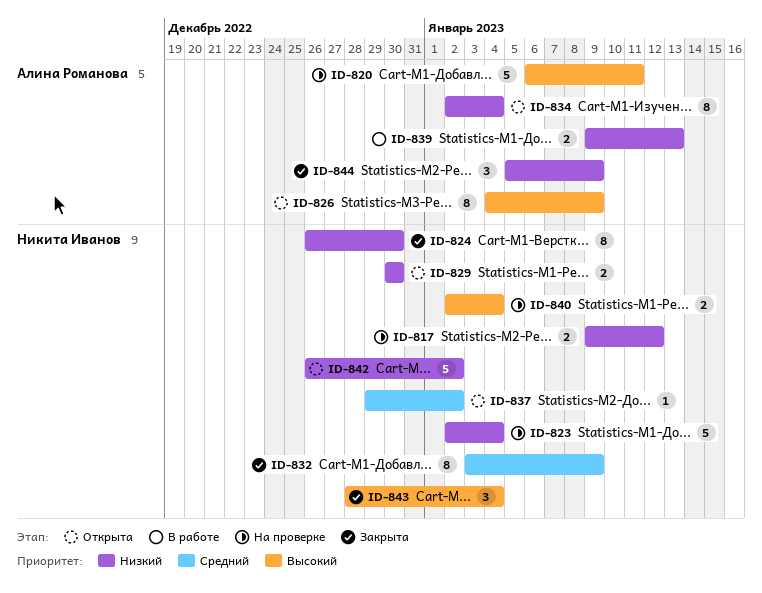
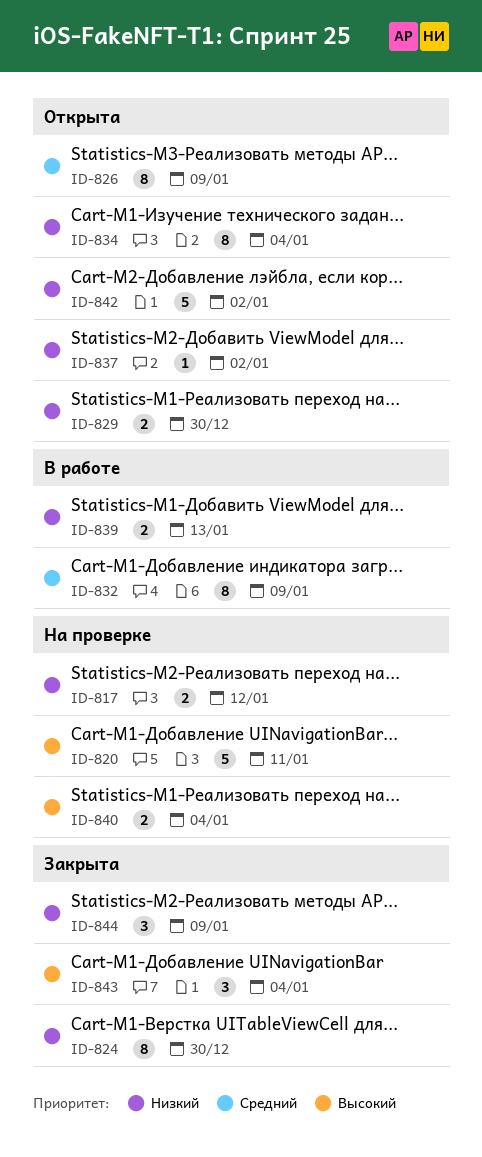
ID-823: present -> none
ID-826, priority: Высокий -> Средний
ID-832, status: Закрыта -> В работе
ID-837, priority: Средний -> Низкий

